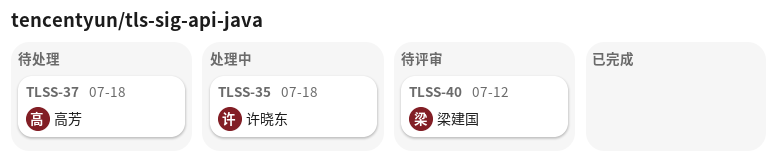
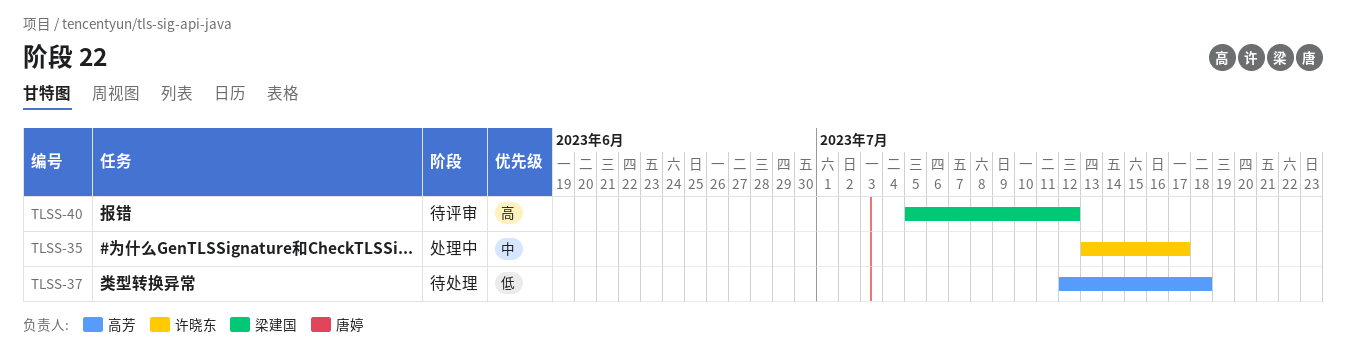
TLSS-35, due: Jul 18 -> Jul 17

